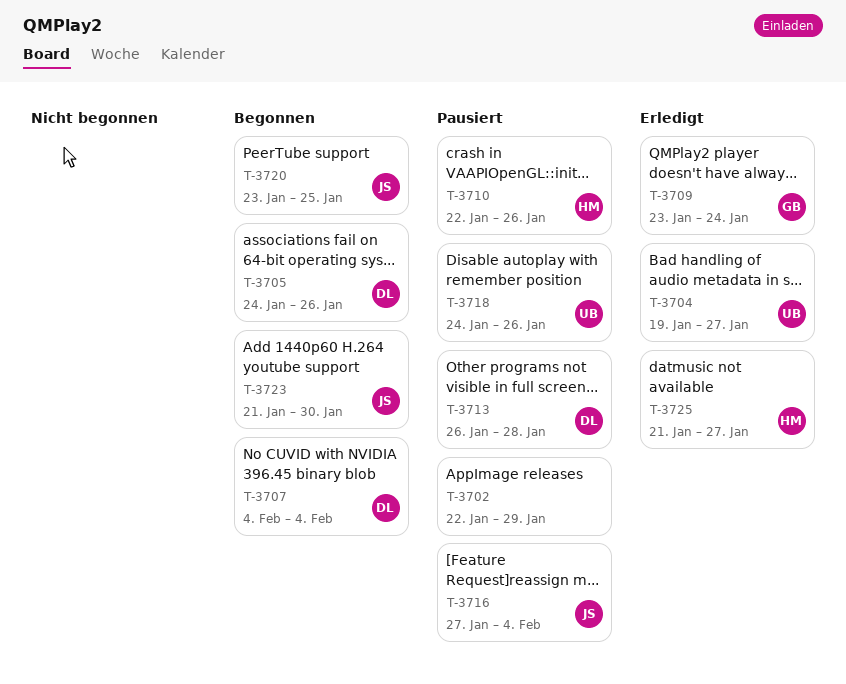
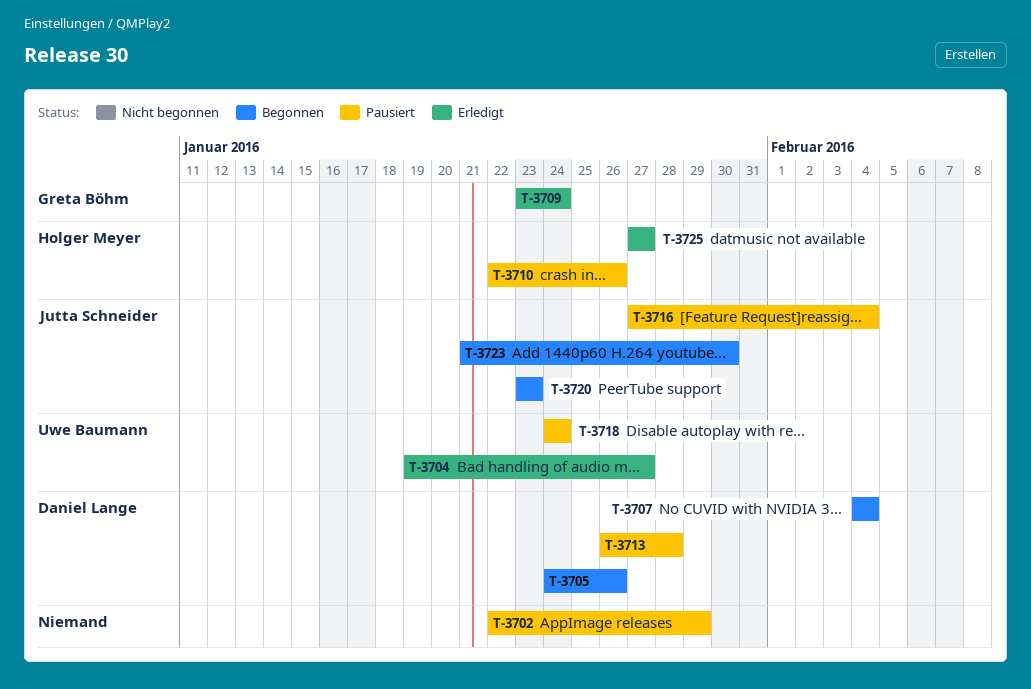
T-3718, due: Jan 26 -> Jan 24
T-3720, due: Jan 25 -> Jan 23
T-3725, start: Jan 21 -> Jan 27

